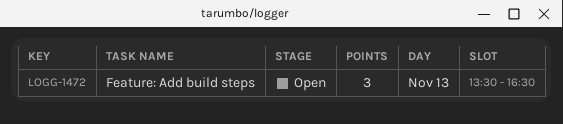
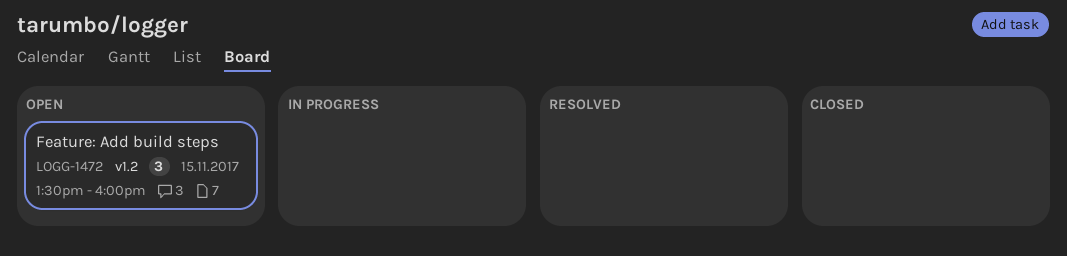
LOGG-1472, day: Nov 13 -> Nov 15
LOGG-1472, ends: 16:30 -> 16:00

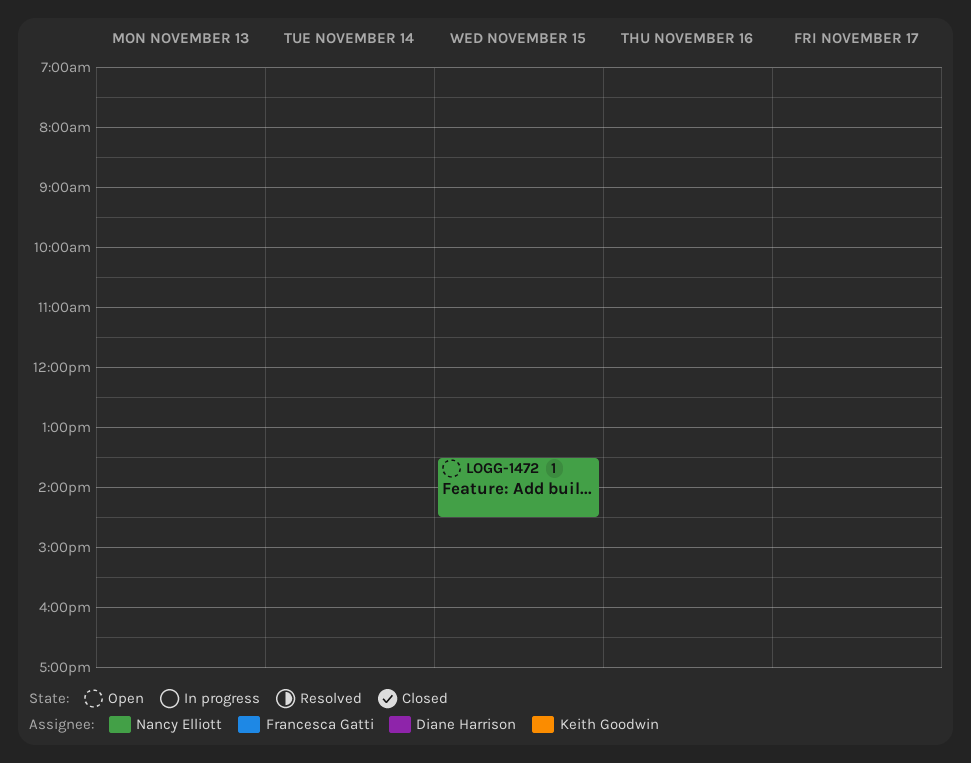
LOGG-1472, estimate: 3 -> 1
LOGG-1472, ends: 16:00 -> 14:30

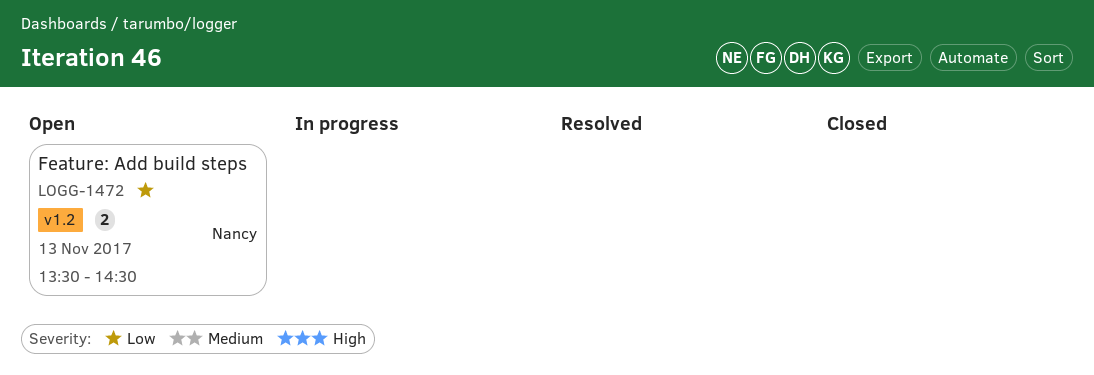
LOGG-1472, estimate: 1 -> 2
LOGG-1472, day: Nov 15 -> Nov 13

